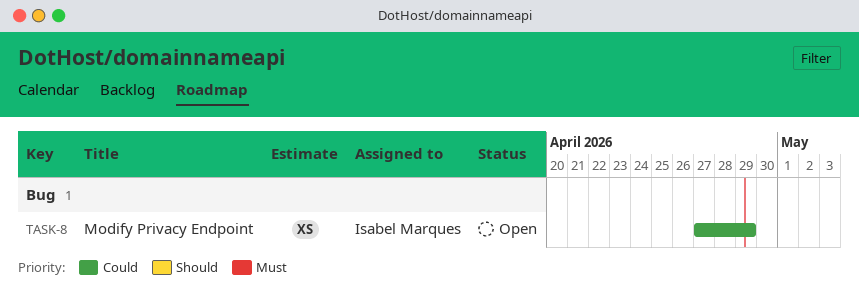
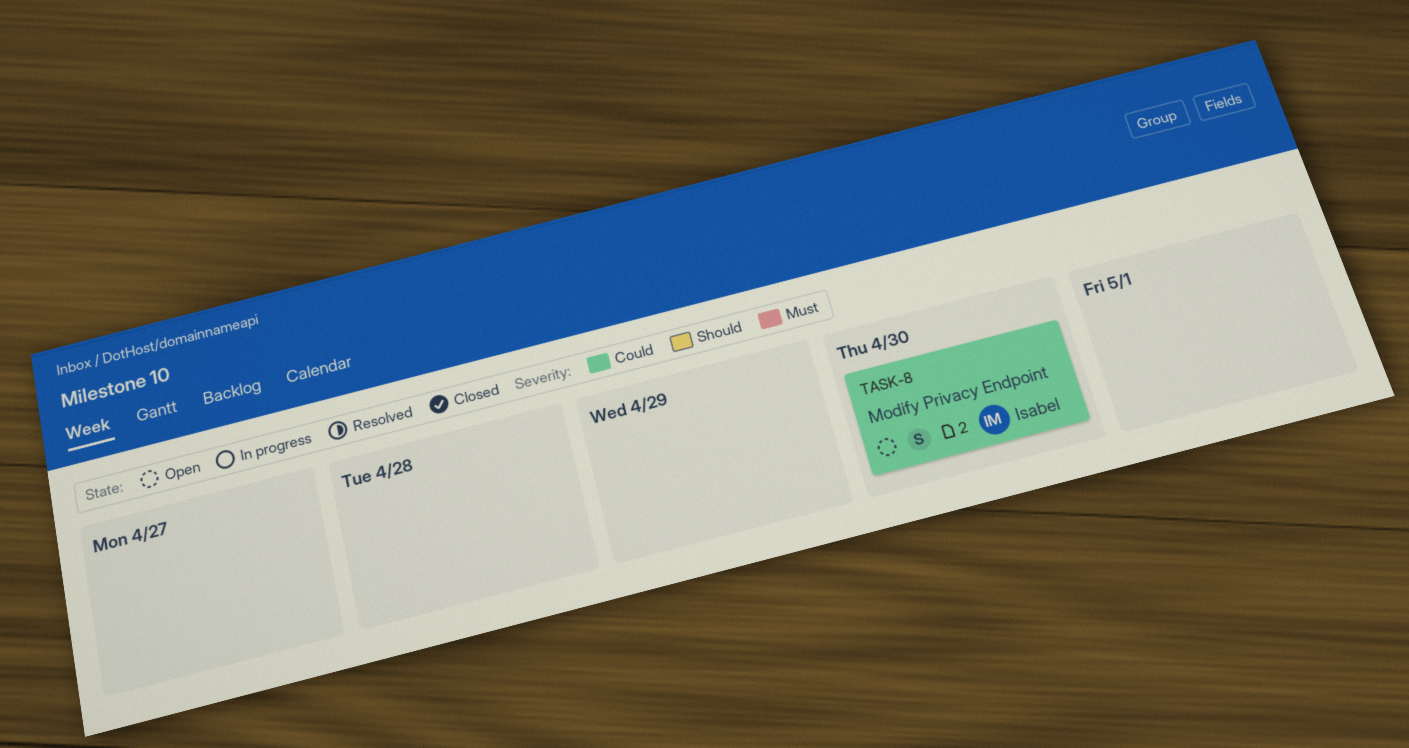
TASK-8, estimate: XS -> S
TASK-8, due: Apr 29 -> Apr 30

